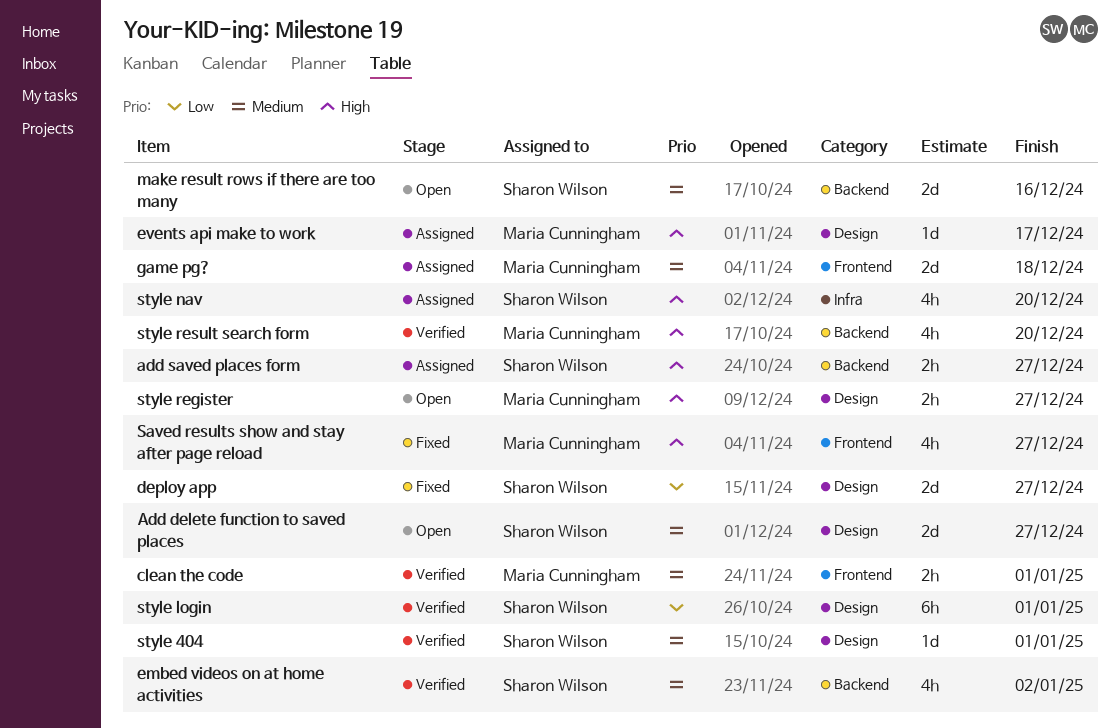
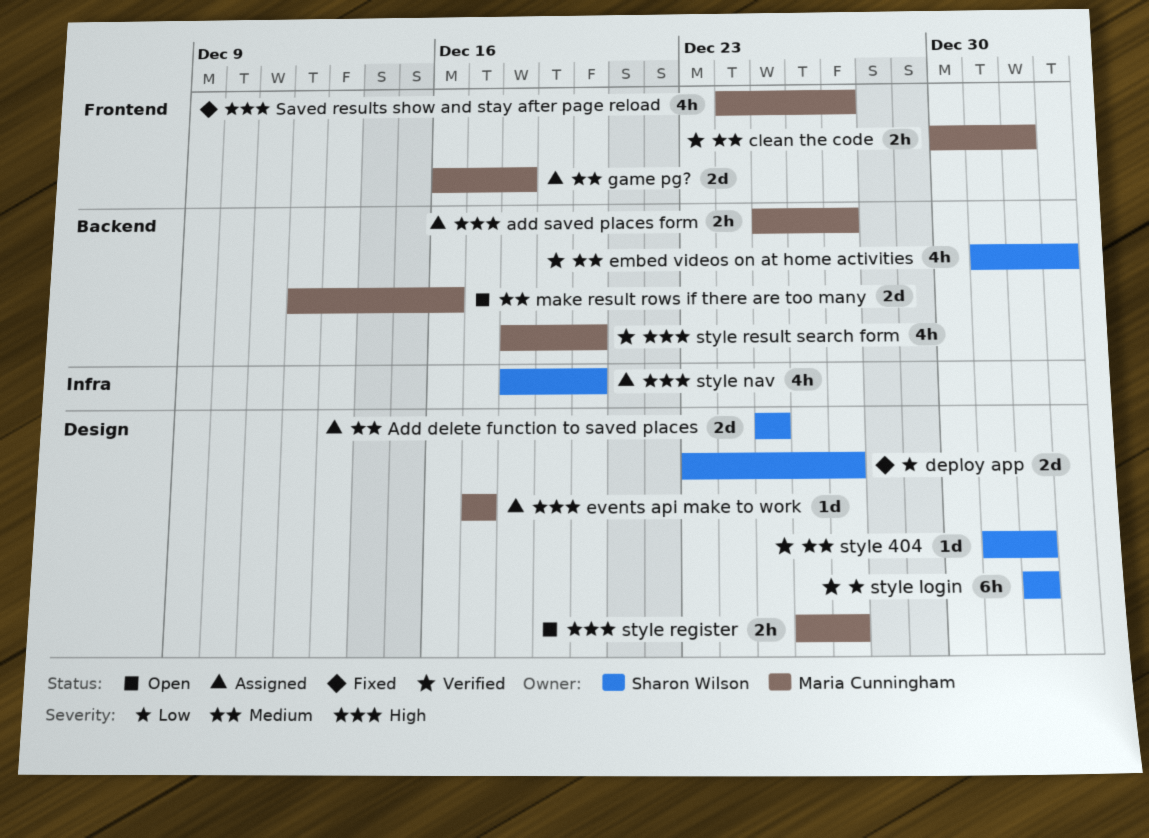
Add delete function to saved places, status: Open -> Assigned
Add delete function to saved places, due: Dec 27 -> Dec 25
add saved places form, owner: Sharon Wilson -> Maria Cunningham
make result rows if there are too many, owner: Sharon Wilson -> Maria Cunningham

